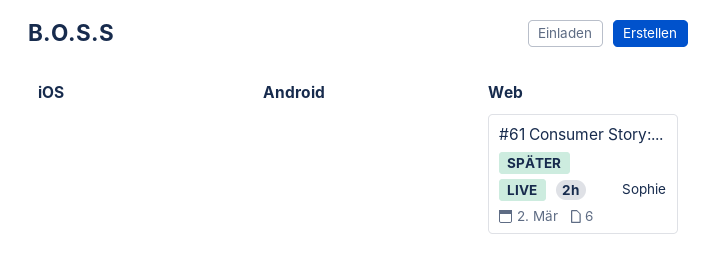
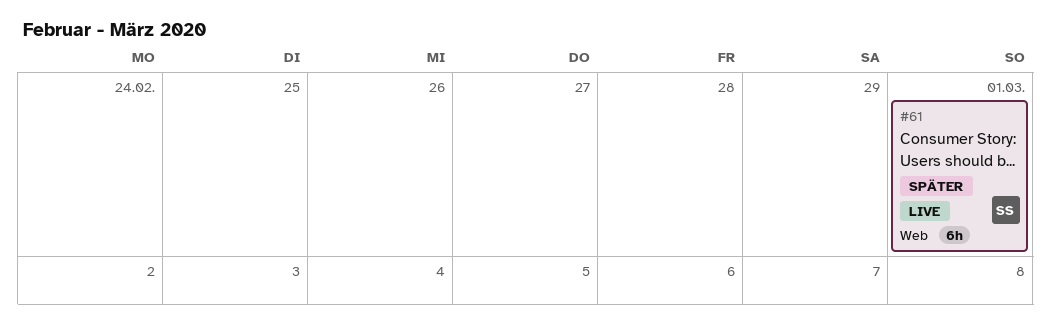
#61, estimate: 2h -> 6h
#61, due: Mar 2 -> Mar 1

